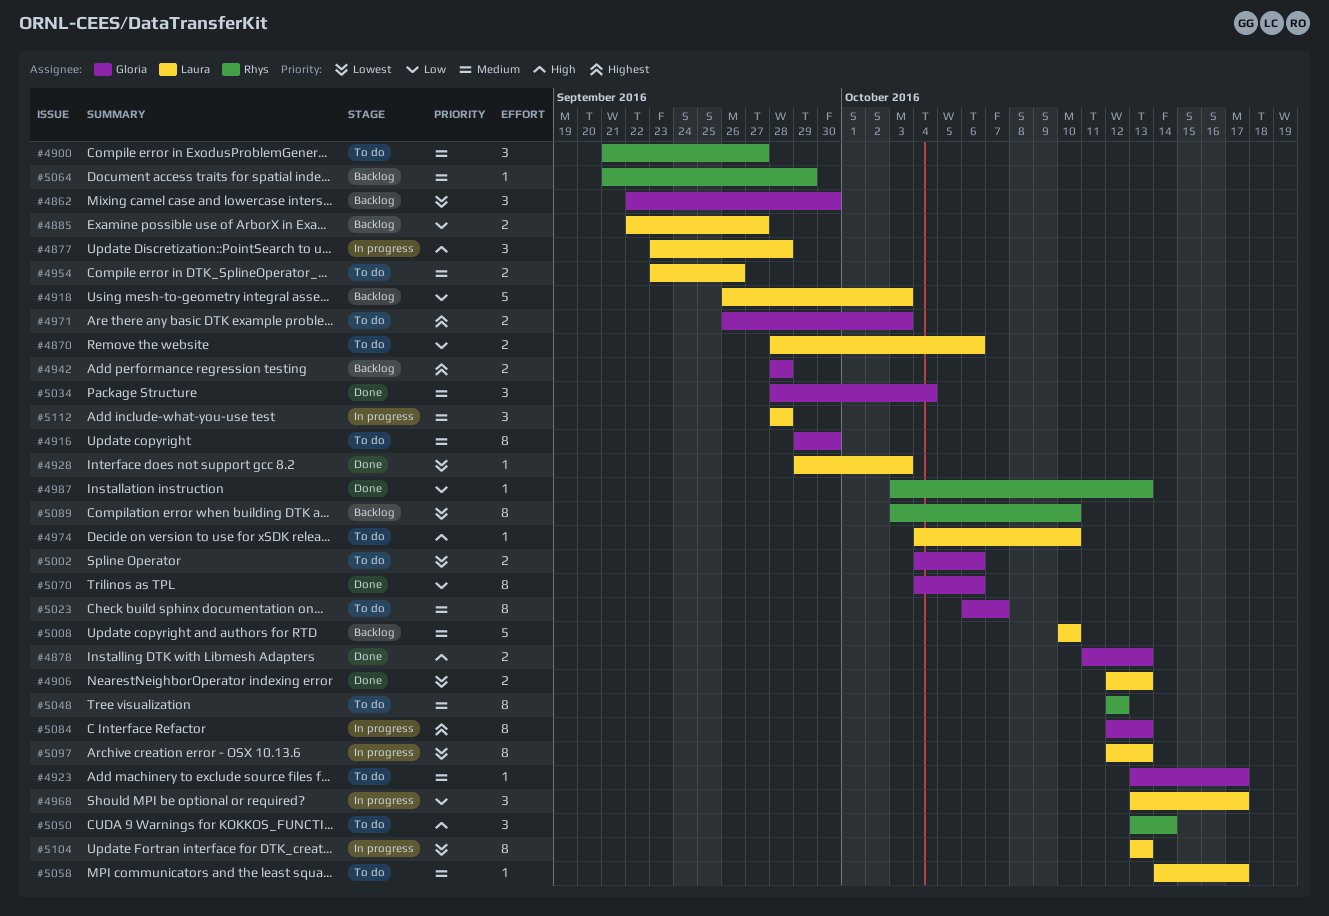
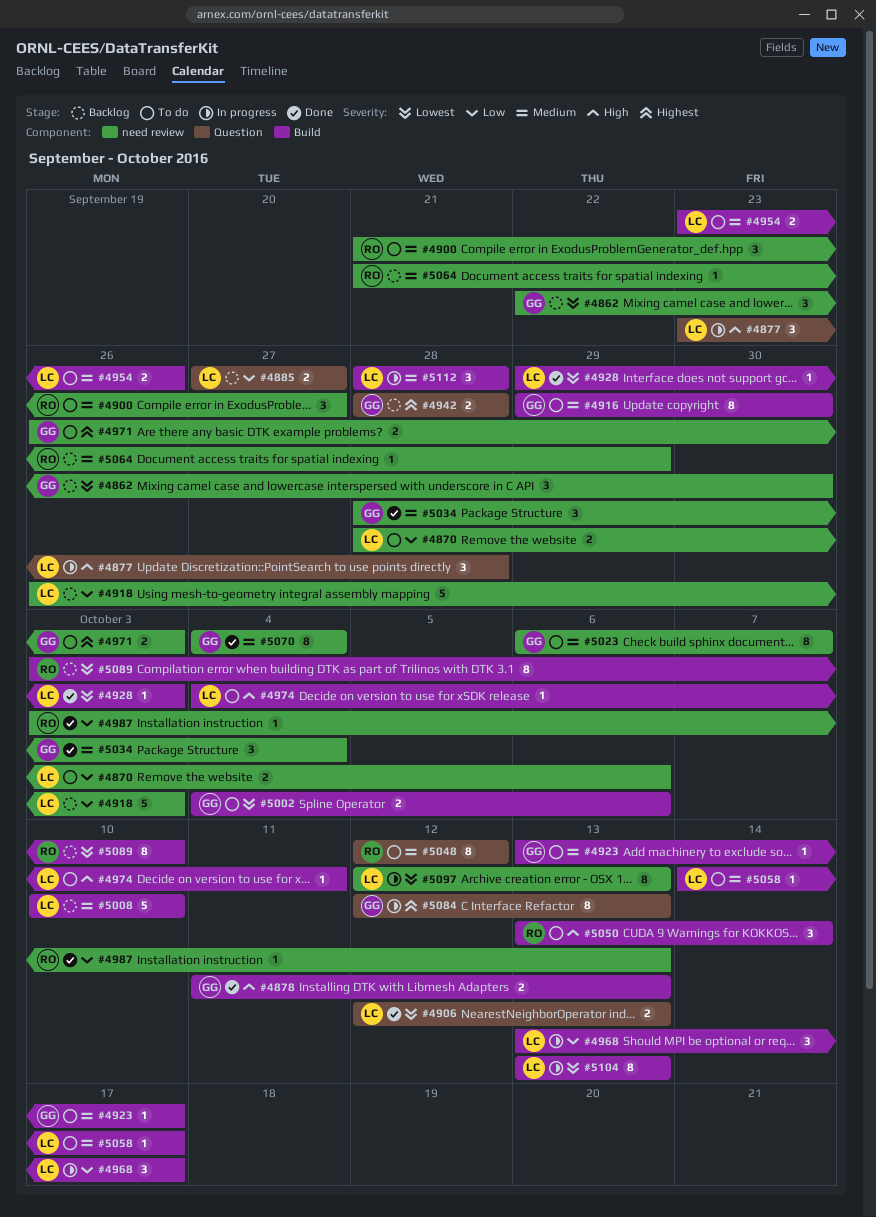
#4885, start: Sep 22 -> Sep 27
#4974, due: Oct 10 -> Oct 11
#5070, priority: Low -> Medium
#5070, due: Oct 6 -> Oct 4

